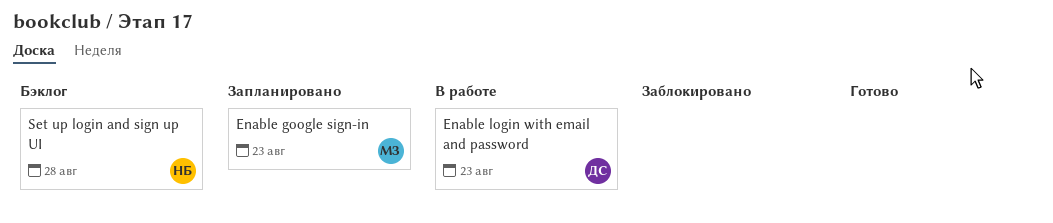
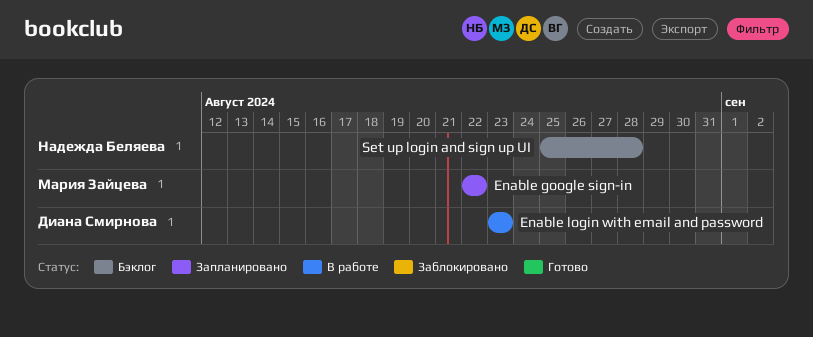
Enable google sign-in, due: Aug 23 -> Aug 22

